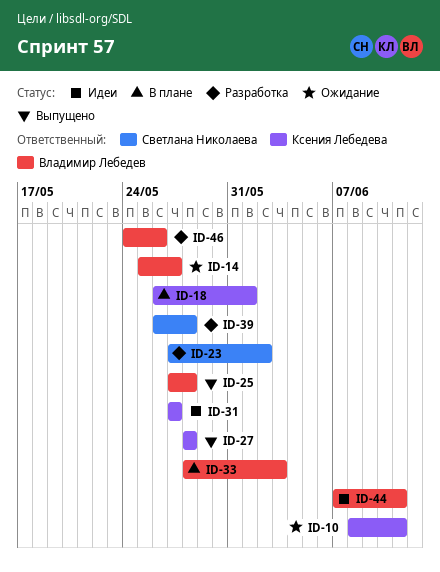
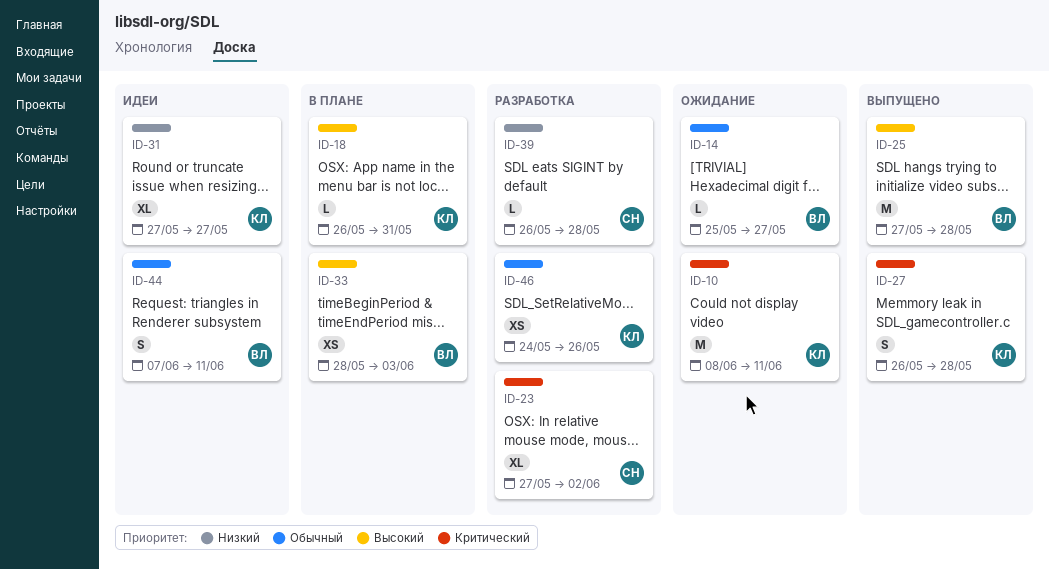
ID-18, due: Jun 1 -> May 31
ID-27, start: May 28 -> May 26
ID-46, owner: Владимир Лебедев -> Ксения Лебедева

